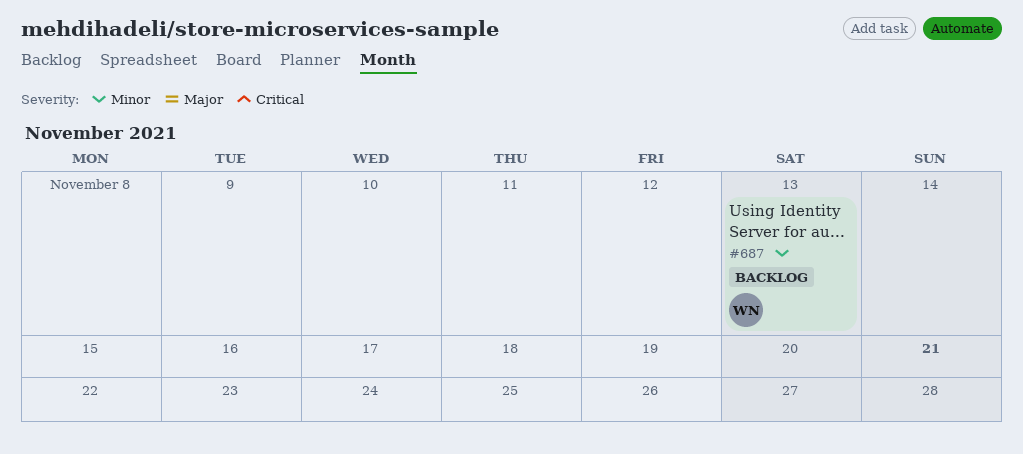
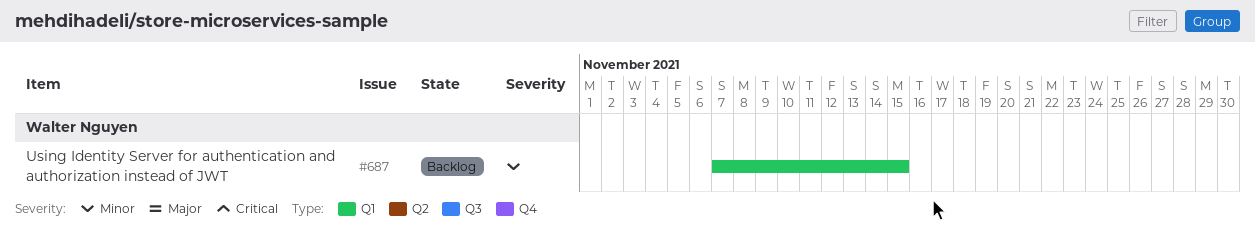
#687, due: Nov 13 -> Nov 15

